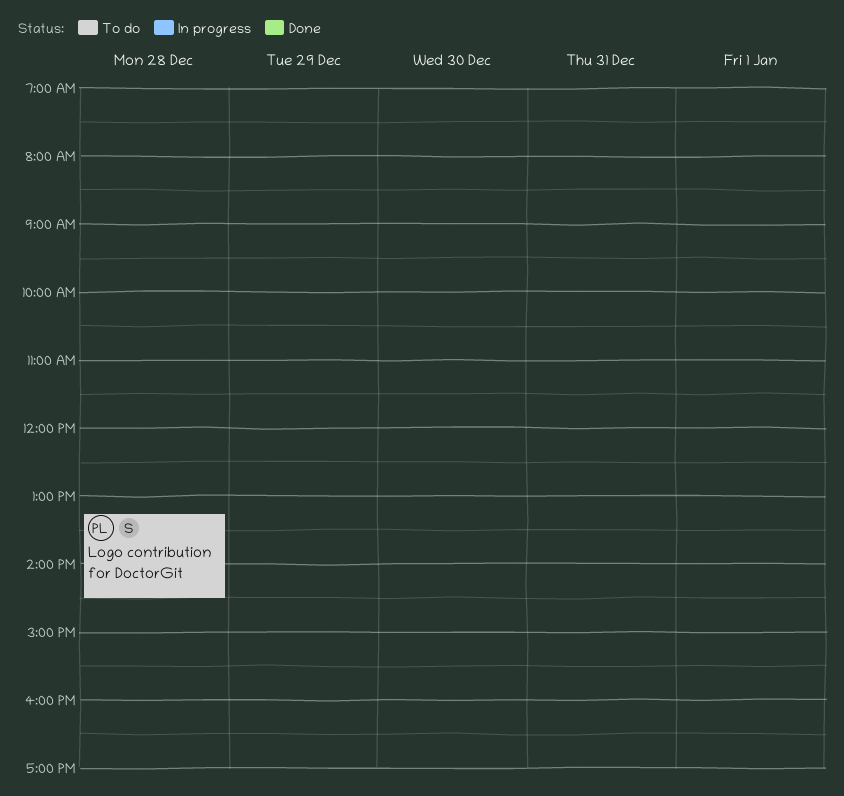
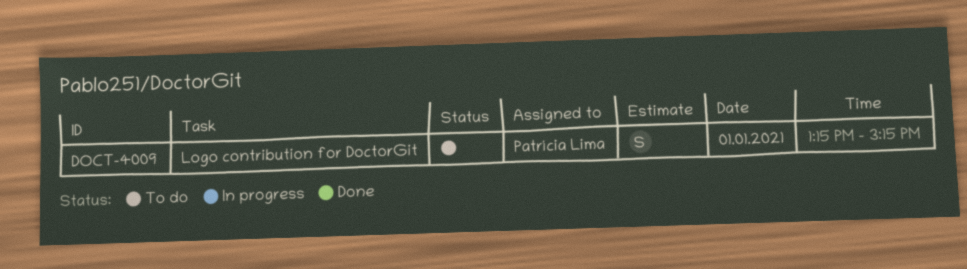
Logo contribution for DoctorGit, day: Dec 28 -> Jan 1
Logo contribution for DoctorGit, ends: 14:30 -> 15:15

